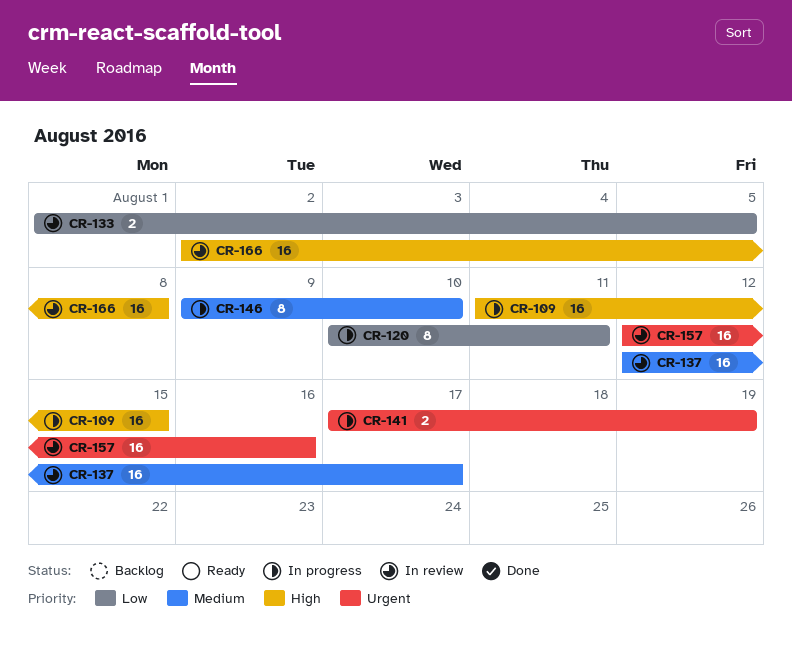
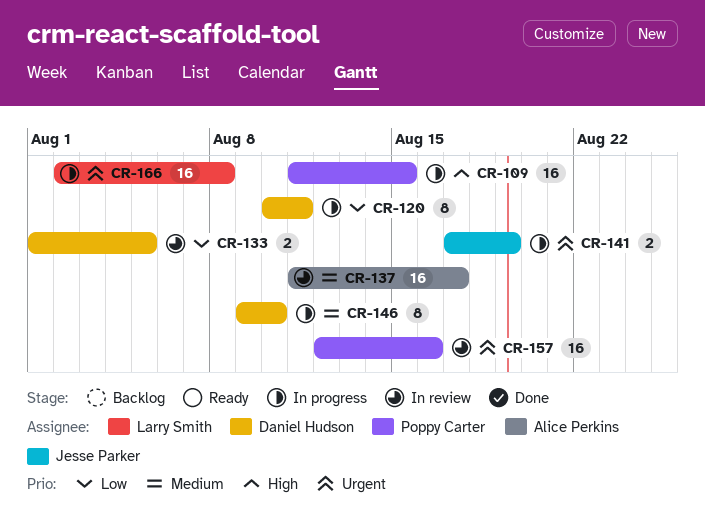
CR-137, start: Aug 12 -> Aug 11
CR-166, status: In review -> In progress
CR-166, priority: High -> Urgent

